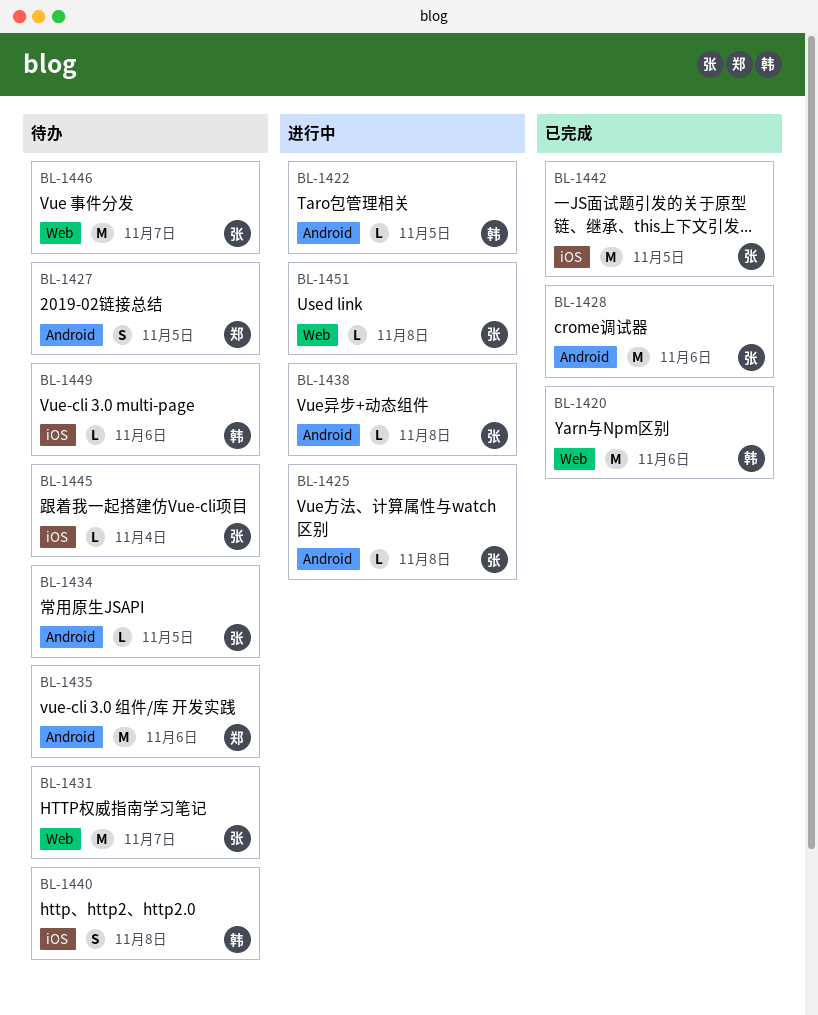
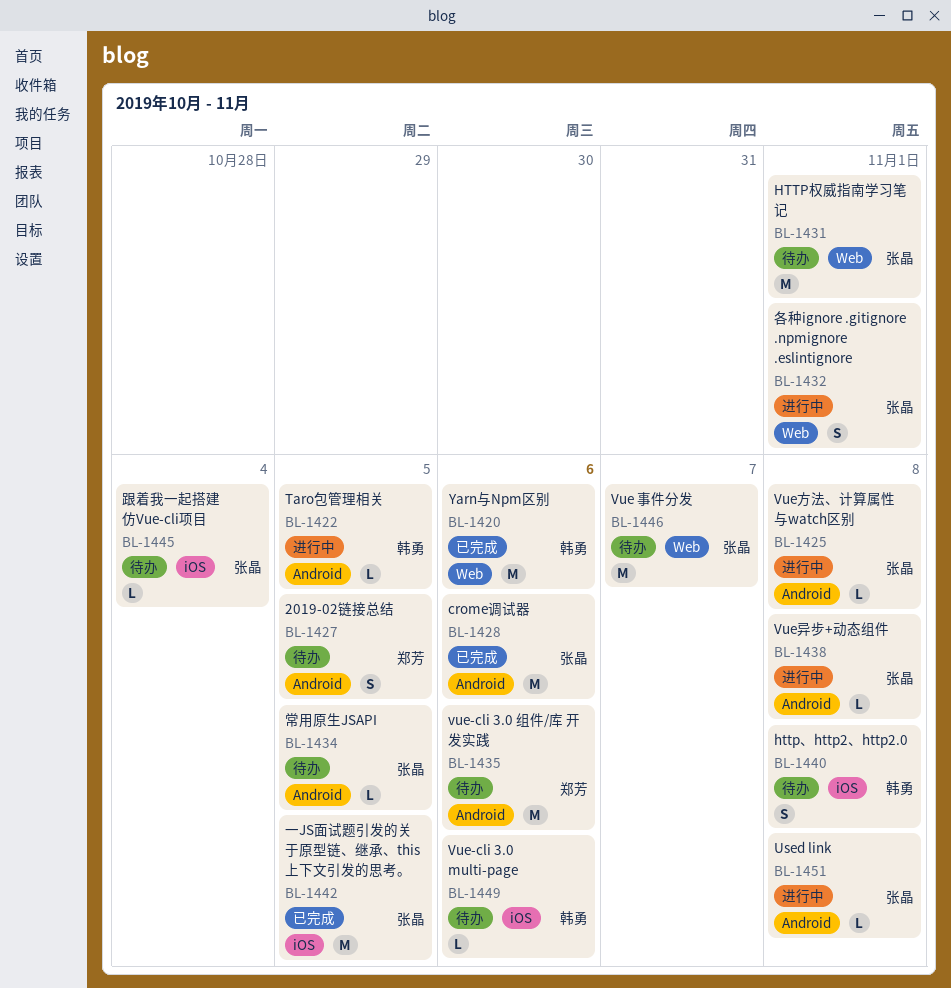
BL-1431, due: Nov 7 -> Nov 1
BL-1432: none -> present
BL-1451, label: Web -> Android

